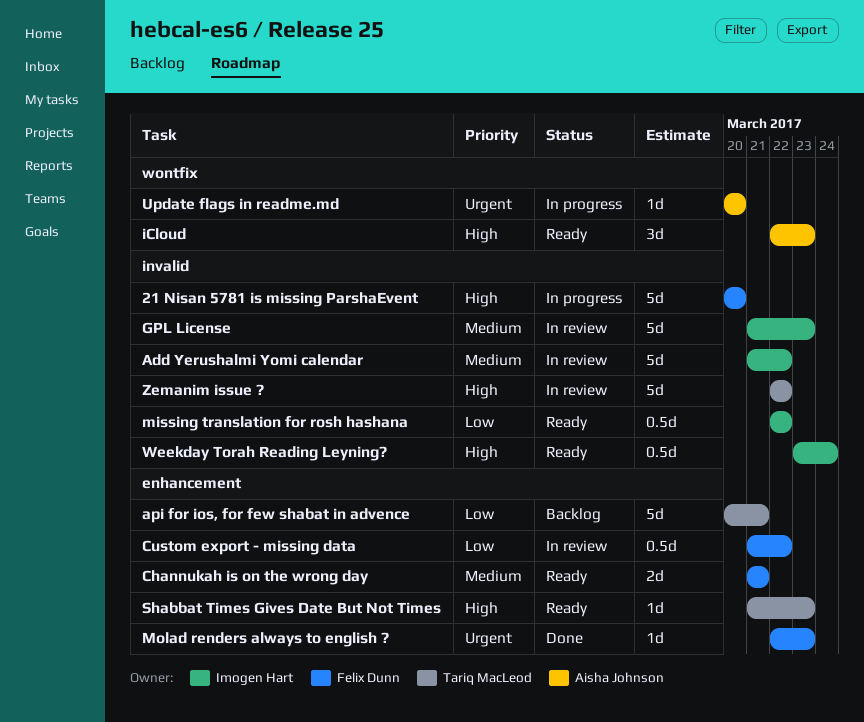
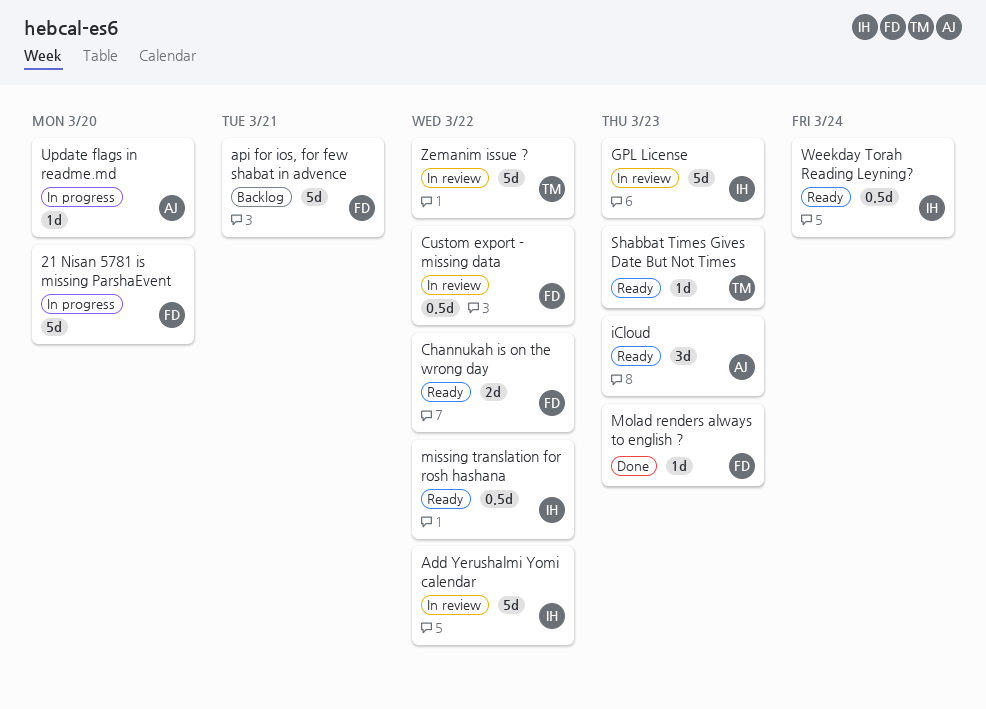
api for ios, for few shabat in advence, owner: Tariq MacLeod -> Felix Dunn
Channukah is on the wrong day, due: Mar 21 -> Mar 22

